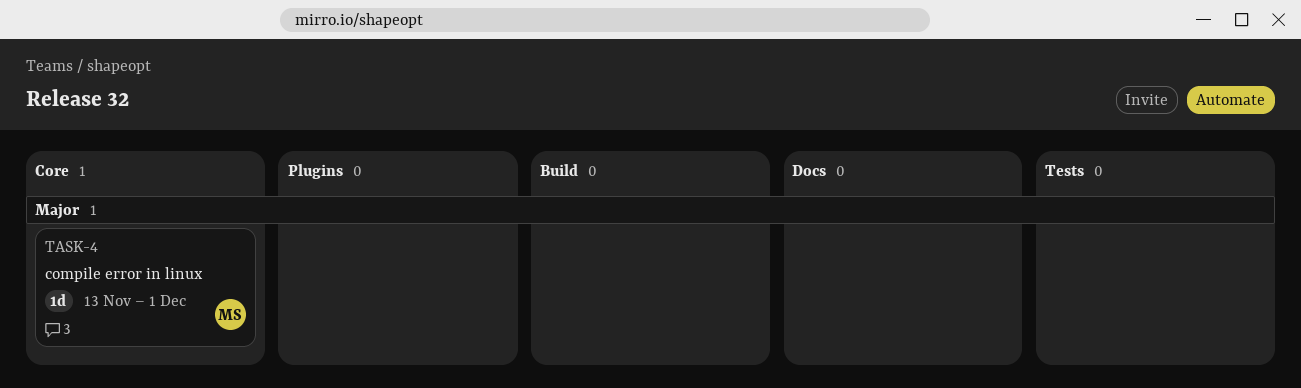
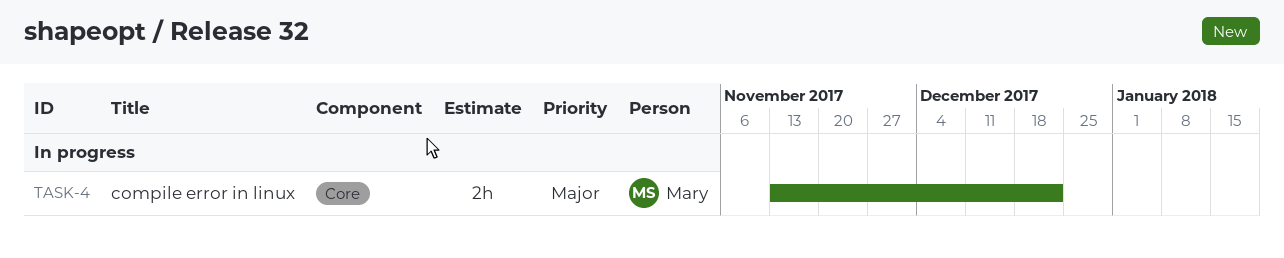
TASK-4, estimate: 1d -> 2h
TASK-4, due: Dec 1 -> Dec 22

